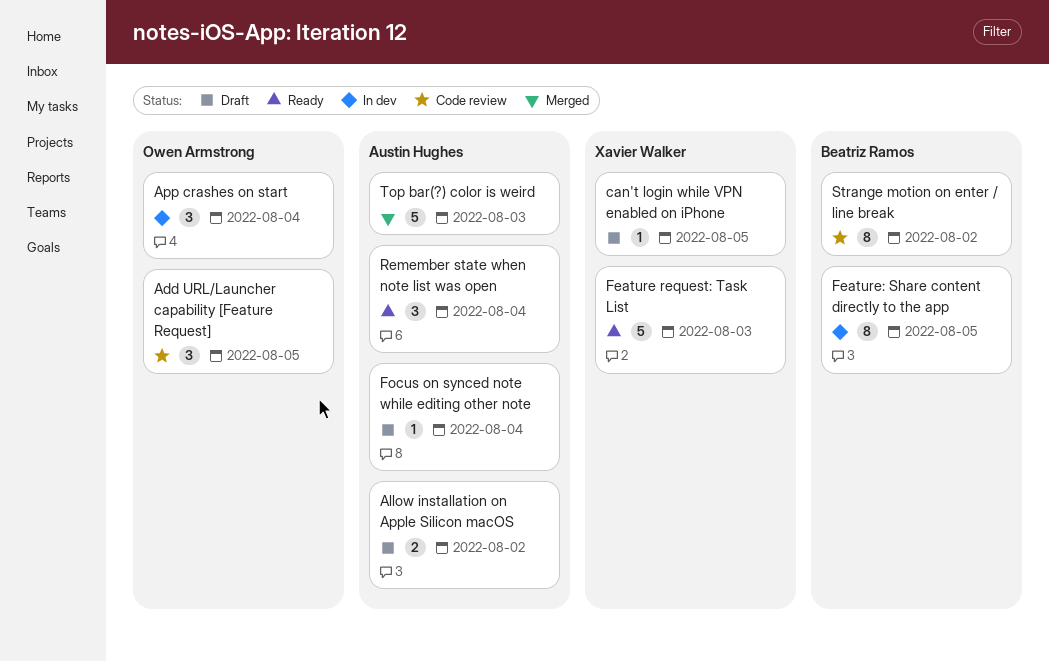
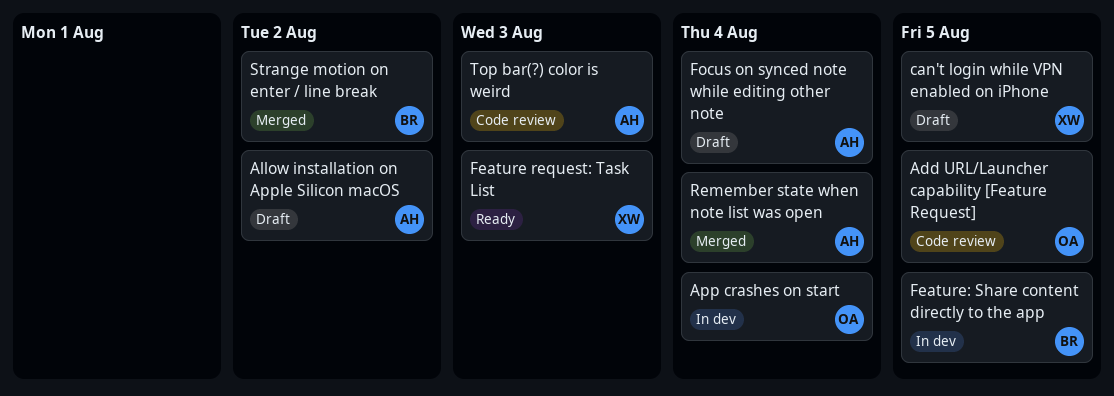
Remember state when note list was open, status: Ready -> Merged
Strange motion on enter / line break, status: Code review -> Merged
Top bar(?) color is weird, status: Merged -> Code review

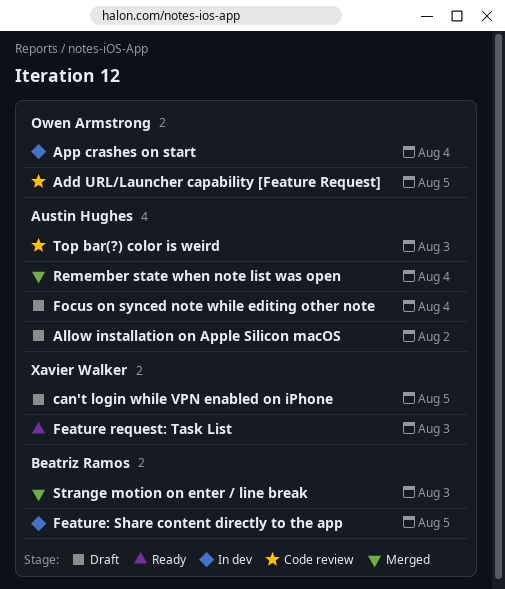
Strange motion on enter / line break, due: Aug 2 -> Aug 3

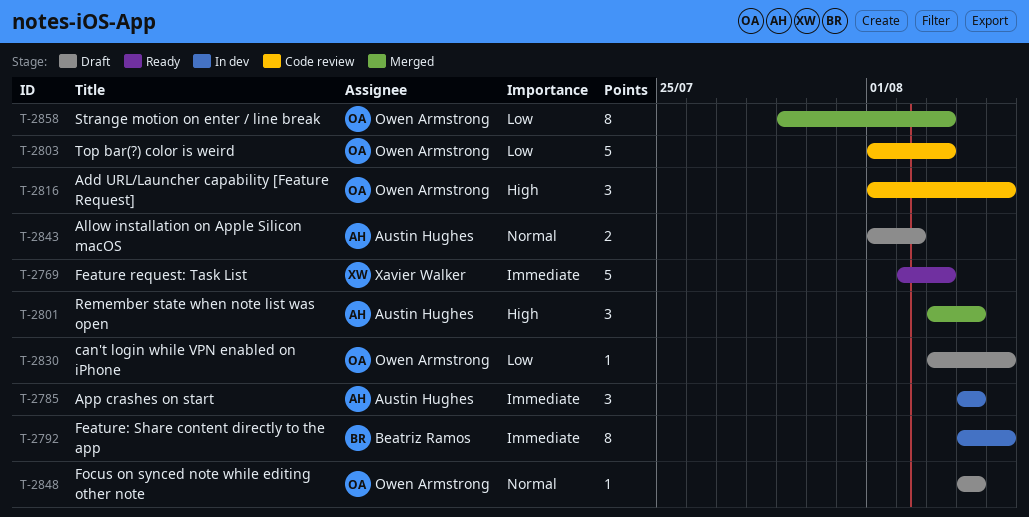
App crashes on start, owner: Owen Armstrong -> Austin Hughes
can't login while VPN enabled on iPhone, owner: Xavier Walker -> Owen Armstrong
Focus on synced note while editing other note, owner: Austin Hughes -> Owen Armstrong
Strange motion on enter / line break, owner: Beatriz Ramos -> Owen Armstrong
Top bar(?) color is weird, owner: Austin Hughes -> Owen Armstrong

